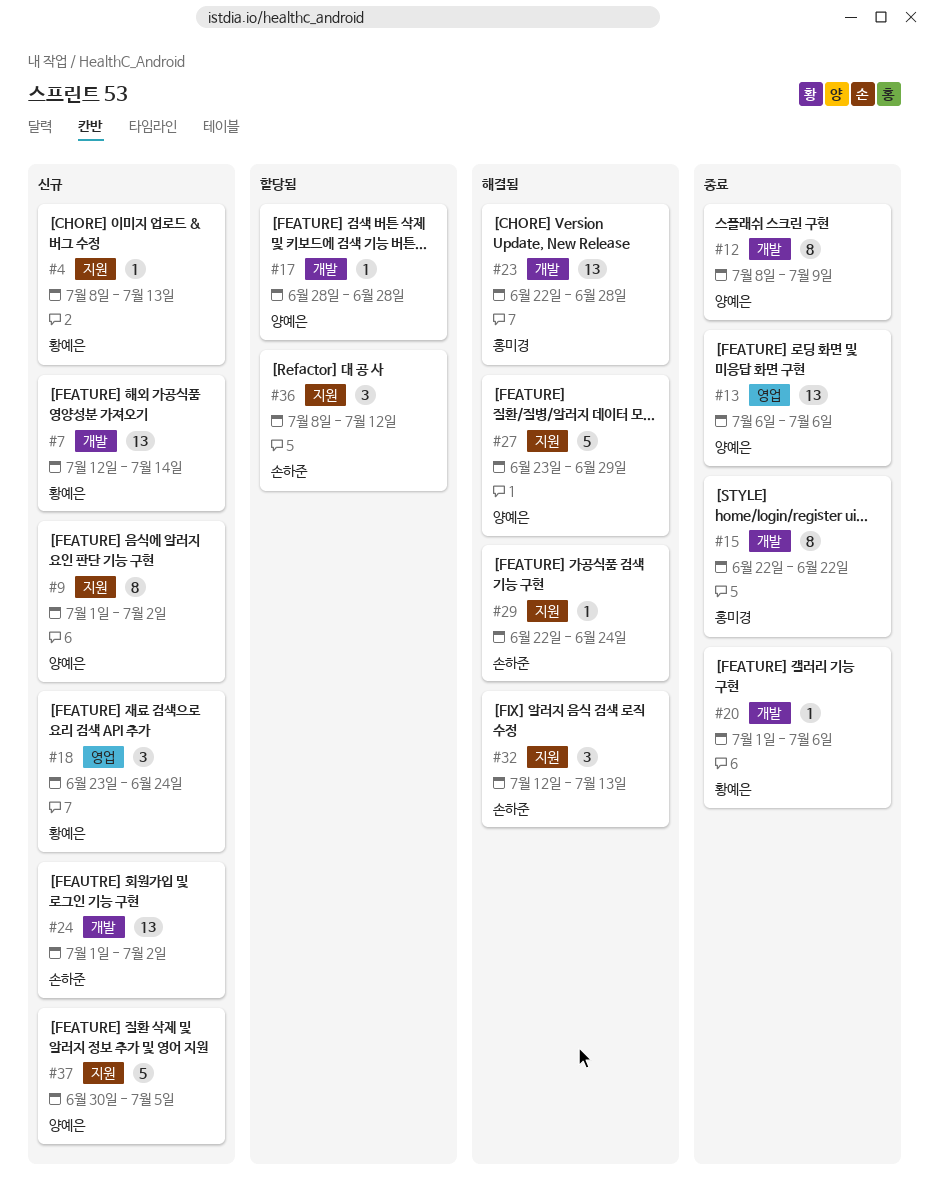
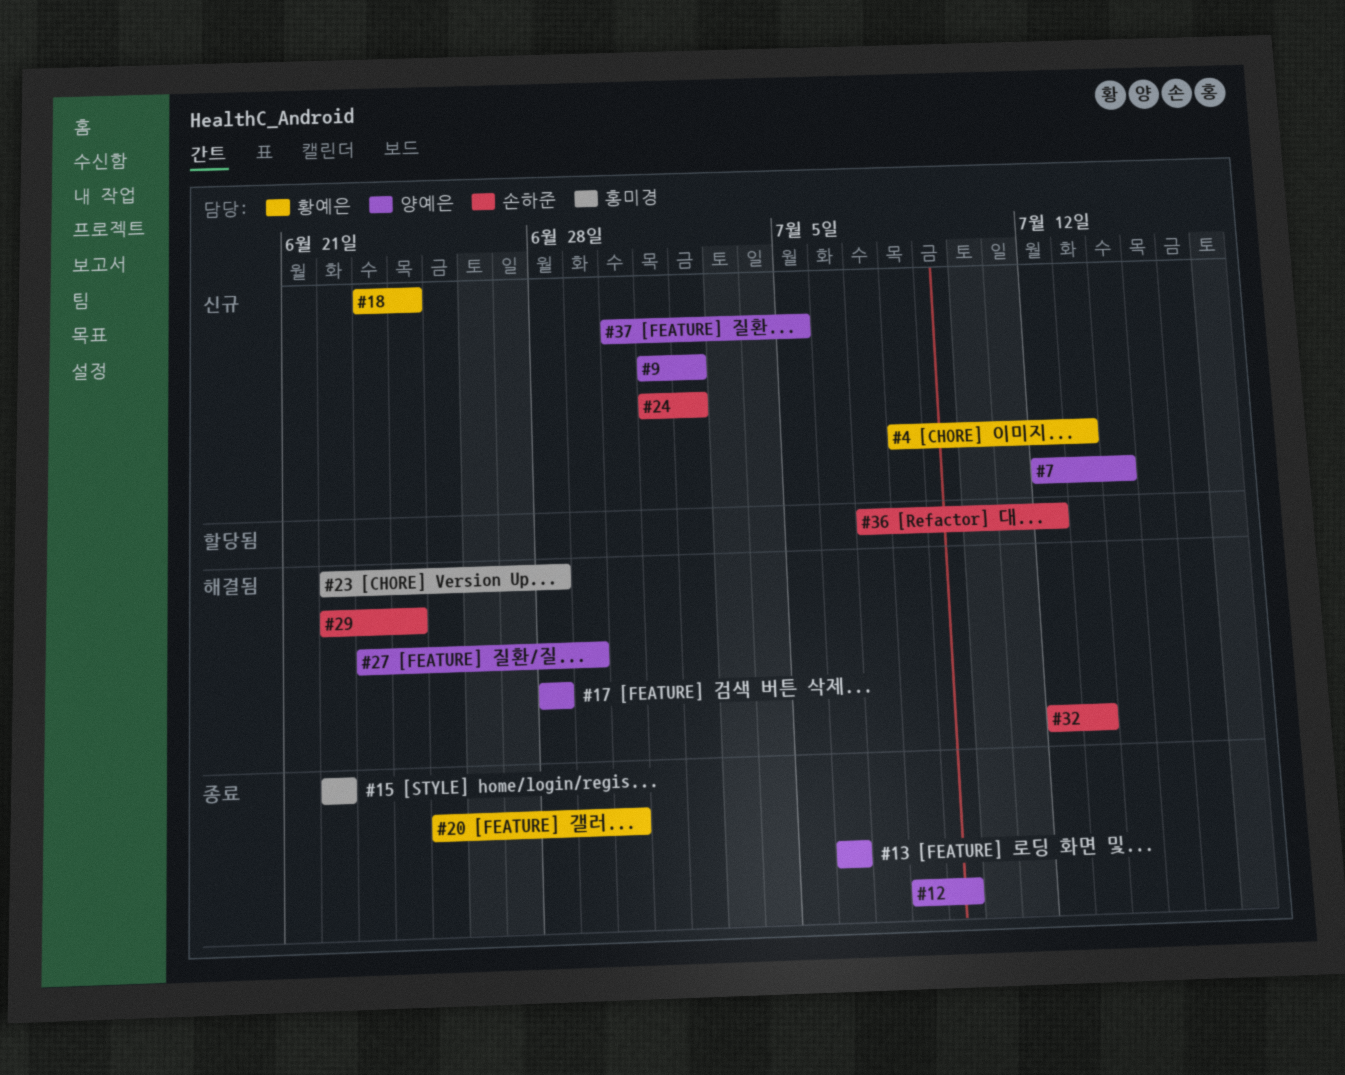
#7, owner: 황예은 -> 양예은
#17, status: 할당됨 -> 해결됨
#20, start: Jul 1 -> Jun 25
#20, due: Jul 6 -> Jun 30
#36, start: Jul 8 -> Jul 7

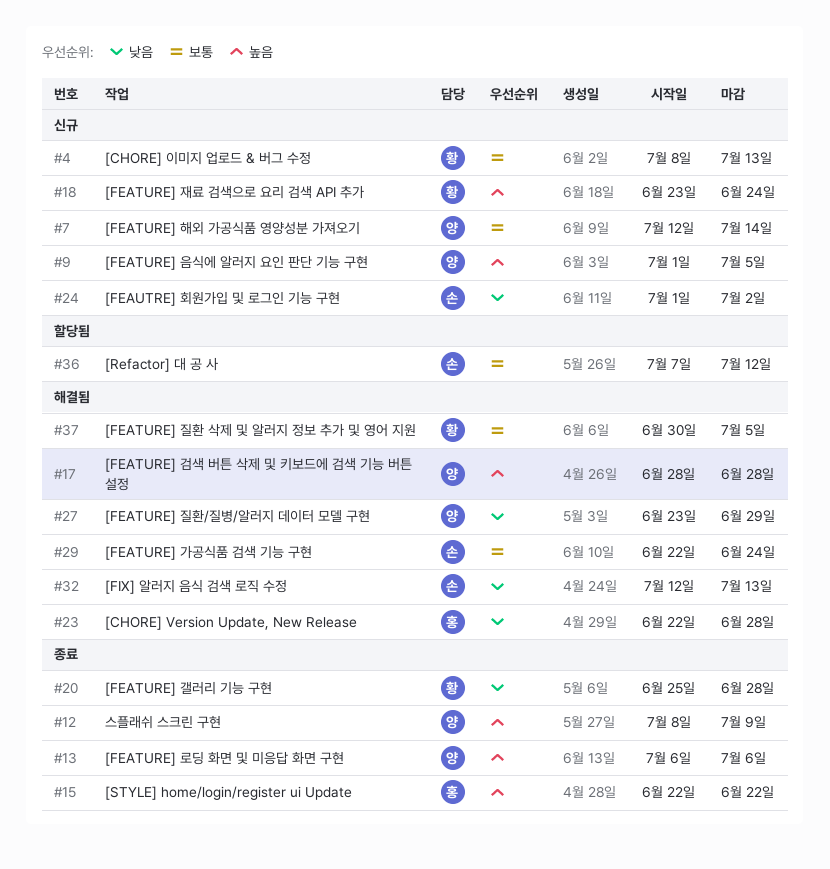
#9, due: Jul 2 -> Jul 5
#20, due: Jun 30 -> Jun 28
#37, status: 신규 -> 해결됨
#37, owner: 양예은 -> 황예은

